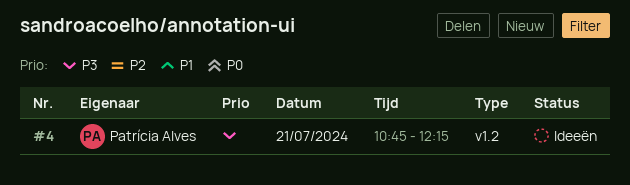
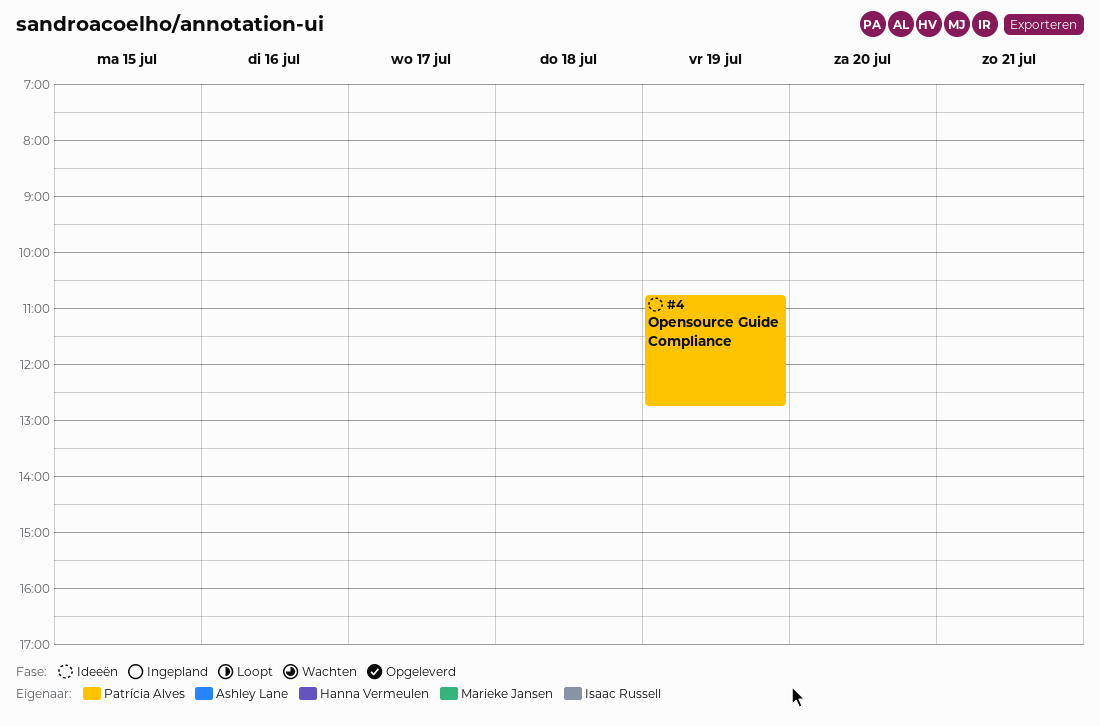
#4, day: Jul 21 -> Jul 19
#4, ends: 12:15 -> 12:45

